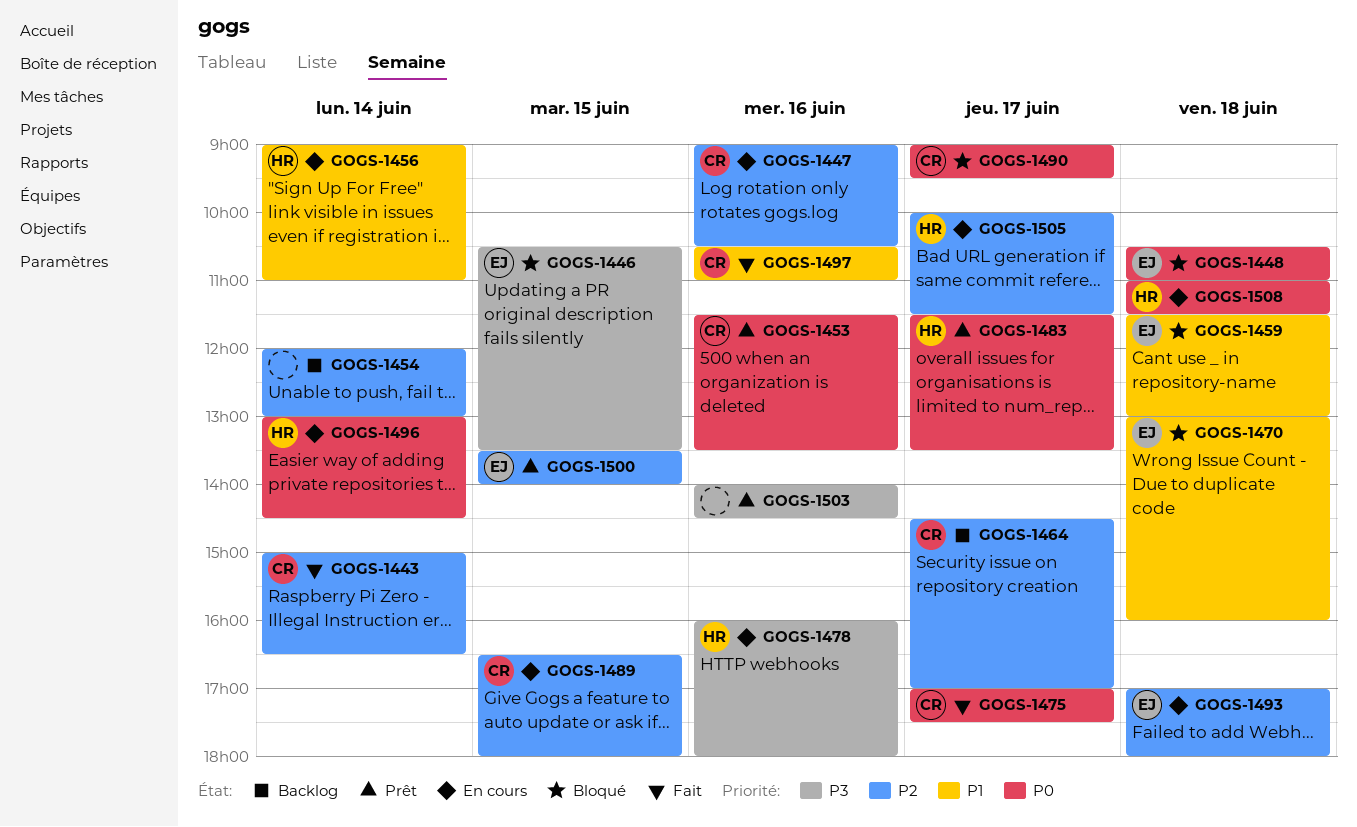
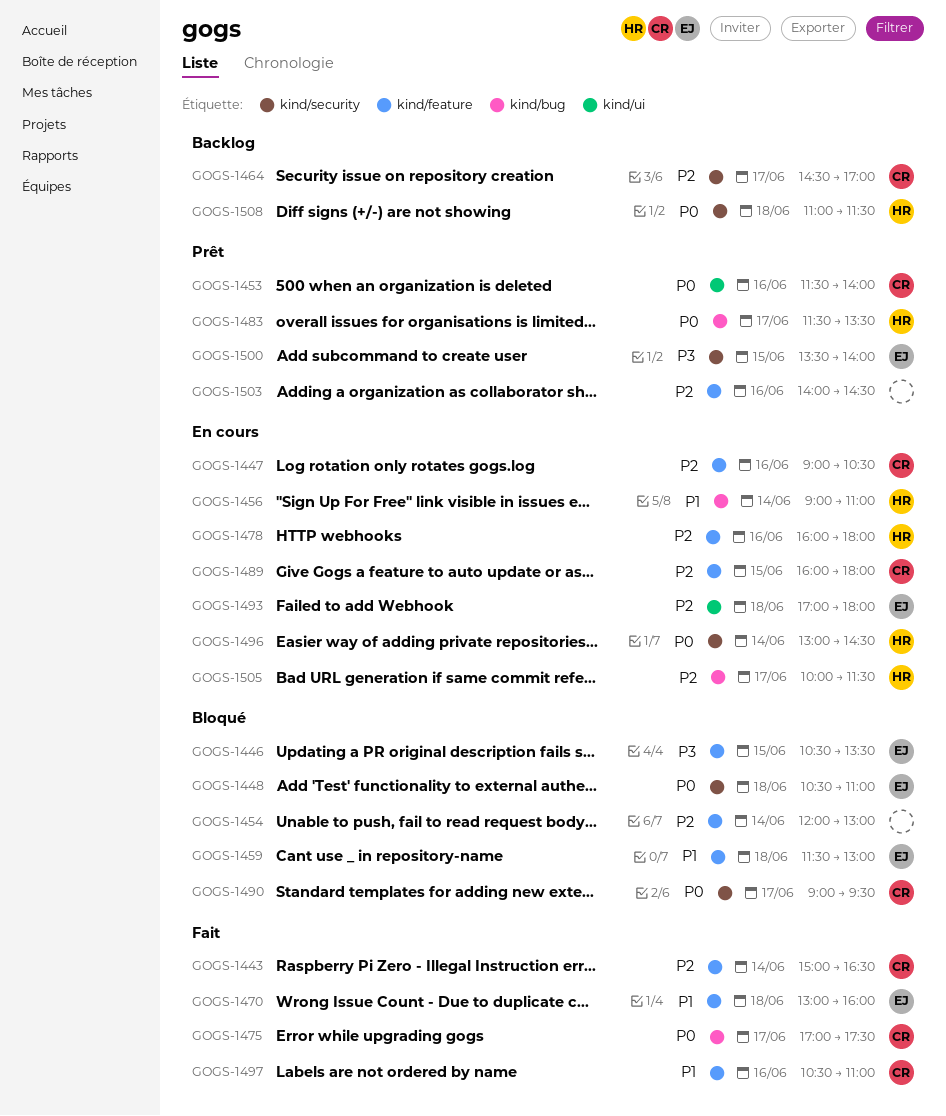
GOGS-1453, ends: 13:30 -> 14:00
GOGS-1454, status: Backlog -> Bloqué
GOGS-1470, status: Bloqué -> Fait
GOGS-1478, priority: P3 -> P2
GOGS-1489, begins: 16:30 -> 16:00
GOGS-1500, priority: P2 -> P3
GOGS-1503, priority: P3 -> P2
GOGS-1508, status: En cours -> Backlog

